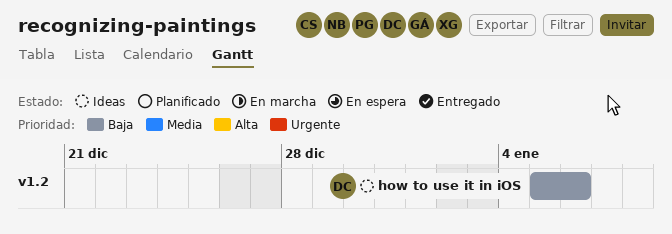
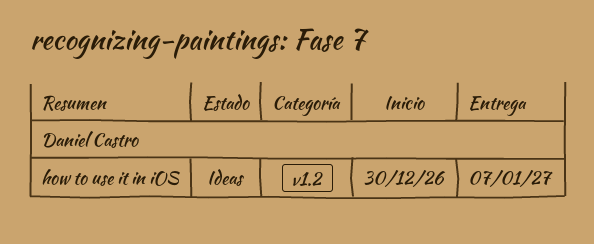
how to use it in iOS, start: Jan 5 -> Dec 30
how to use it in iOS, due: Jan 6 -> Jan 7

